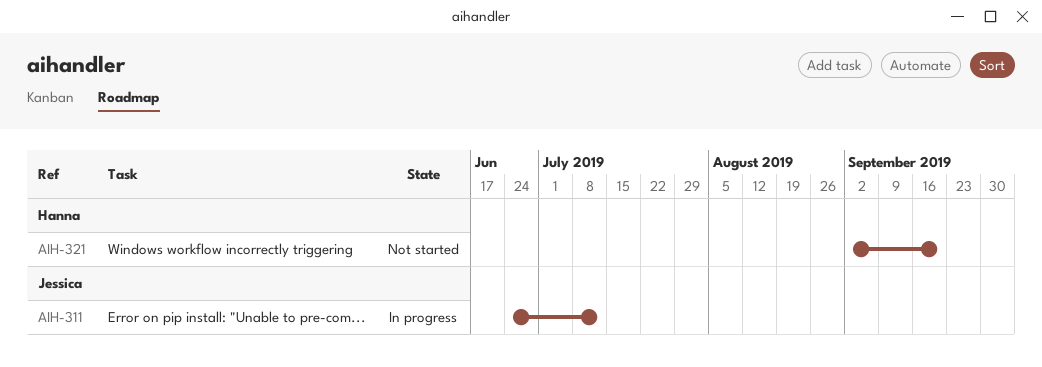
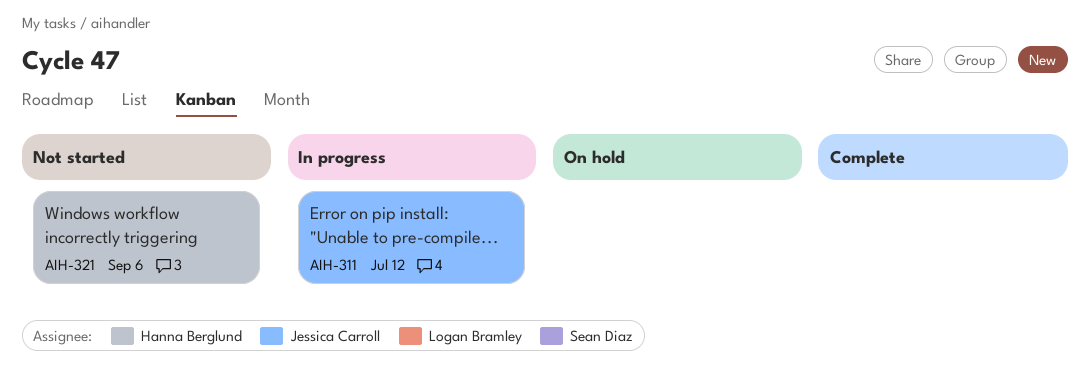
AIH-321, due: Sep 20 -> Sep 6

